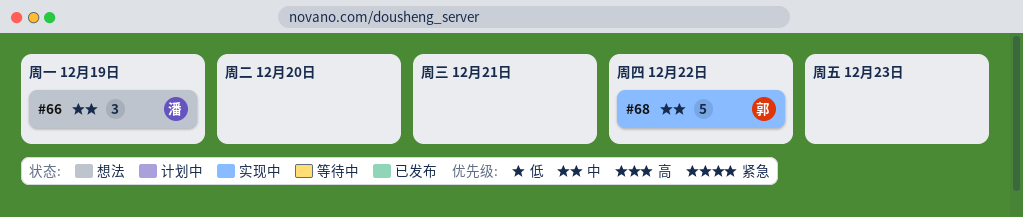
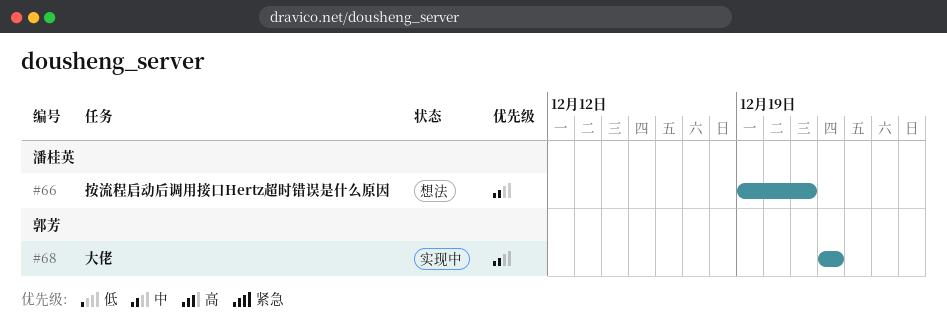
#66, due: Dec 19 -> Dec 21

